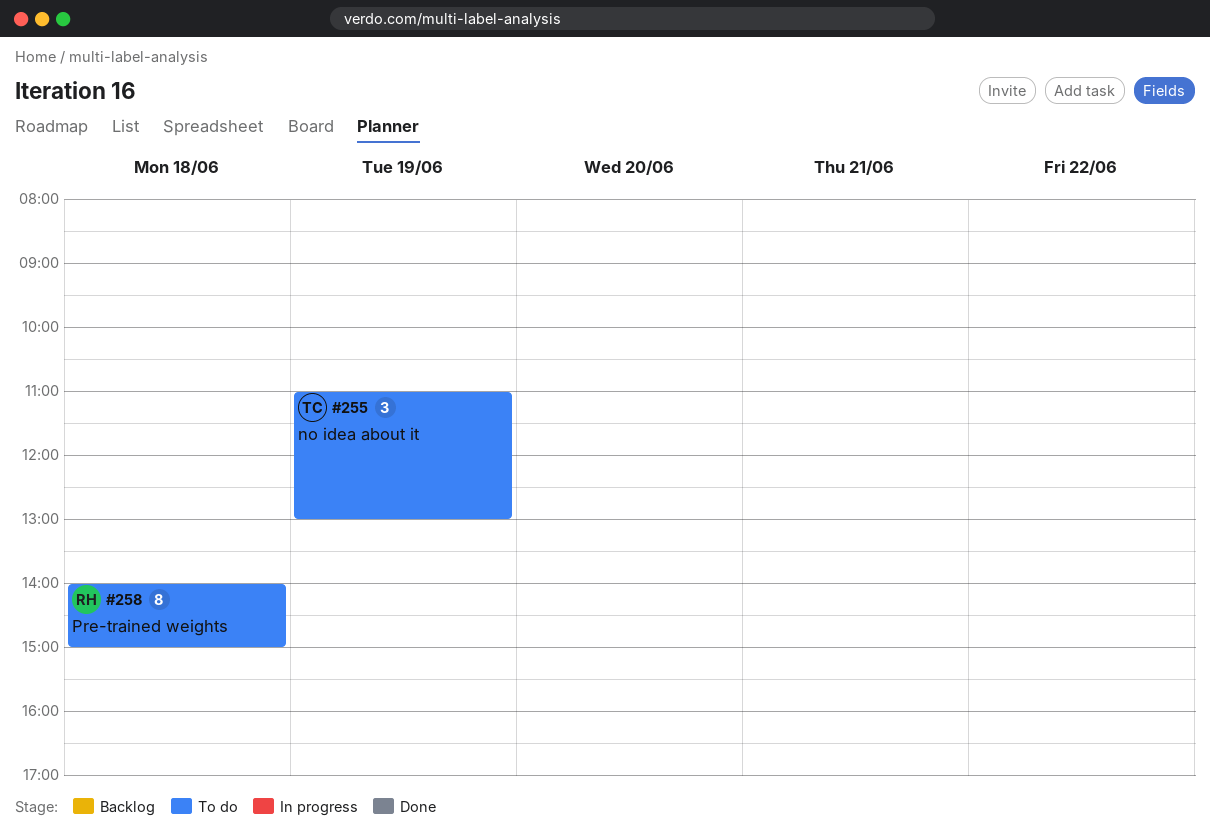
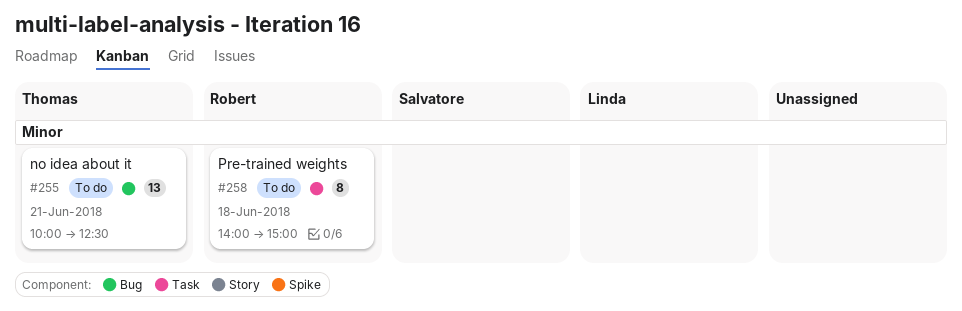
#255, estimate: 3 -> 13
#255, day: Jun 19 -> Jun 21
#255, begins: 11:00 -> 10:00
#255, ends: 13:00 -> 12:30

